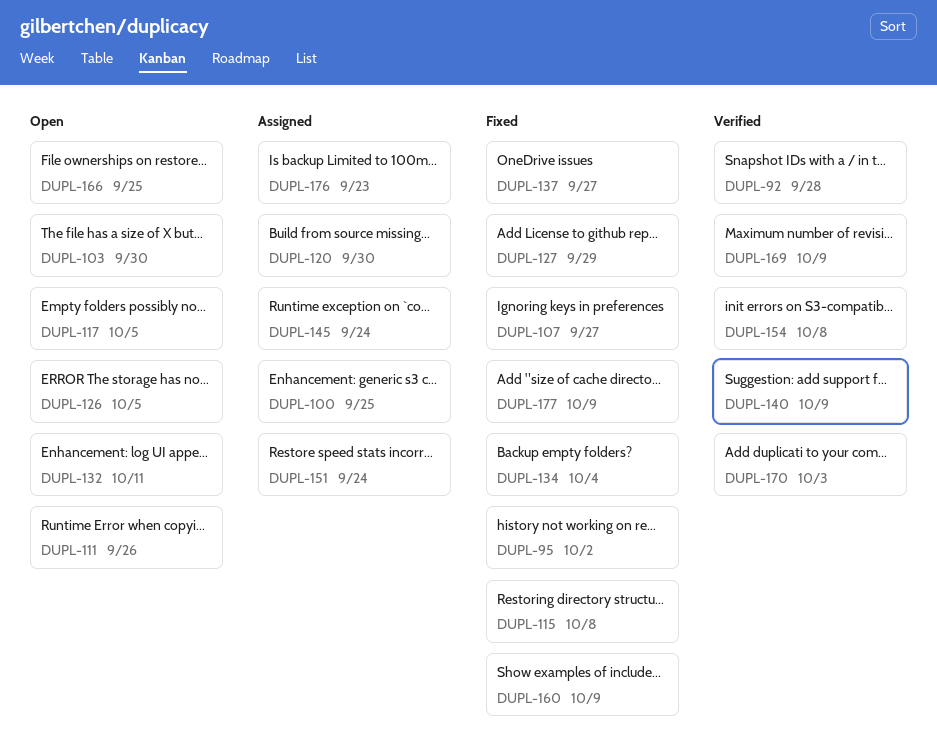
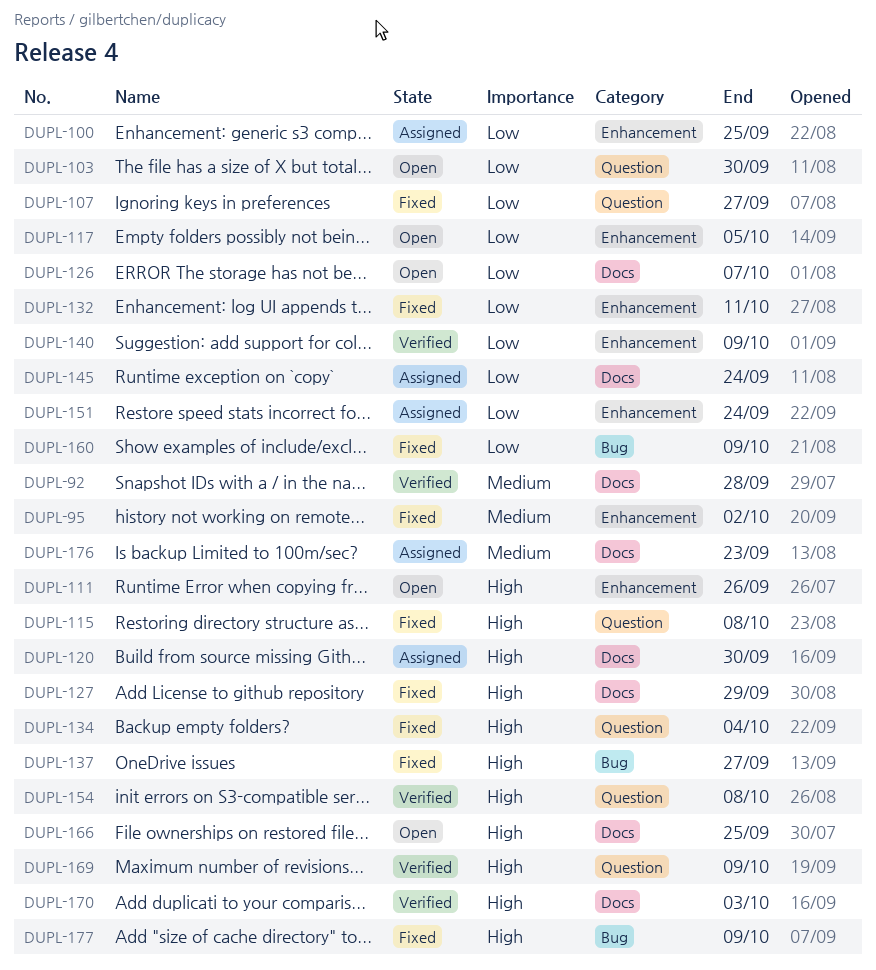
DUPL-126, due: Oct 5 -> Oct 7
DUPL-132, status: Open -> Fixed

